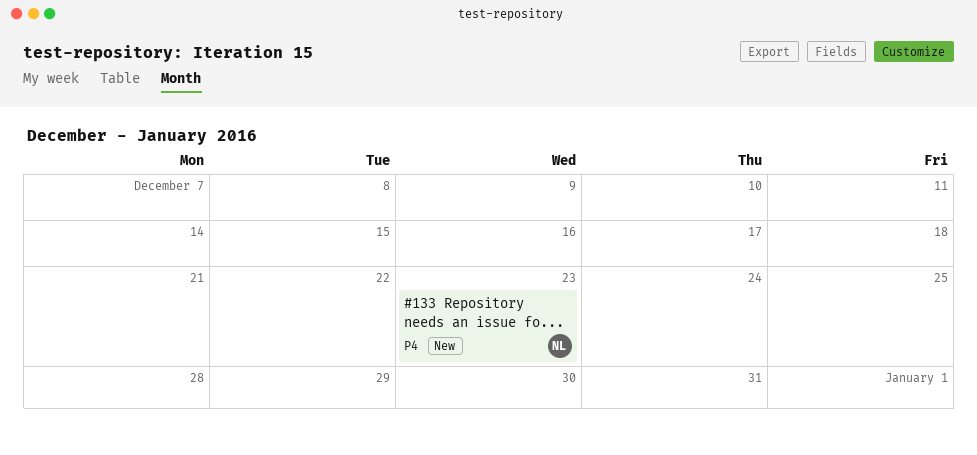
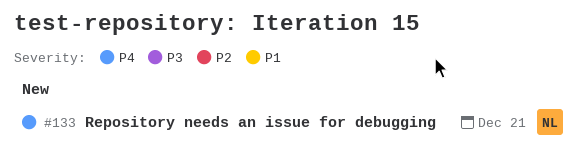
#133, due: Dec 23 -> Dec 21

